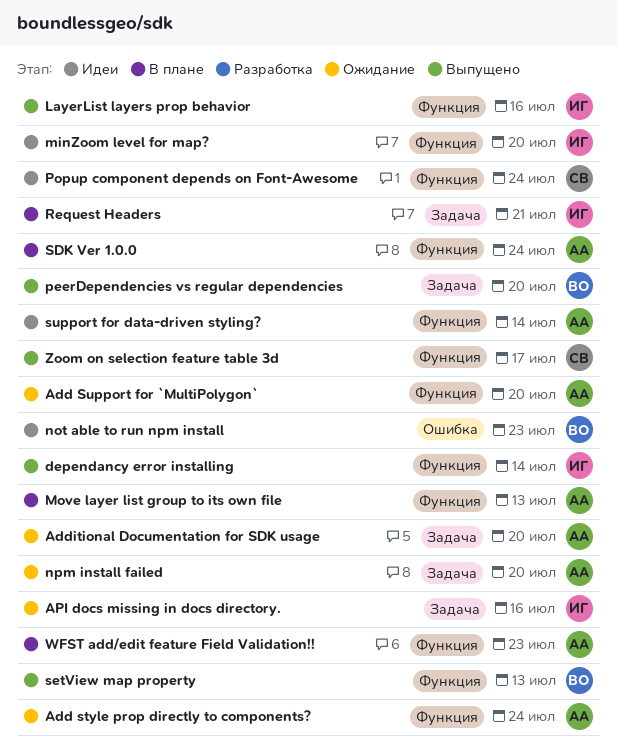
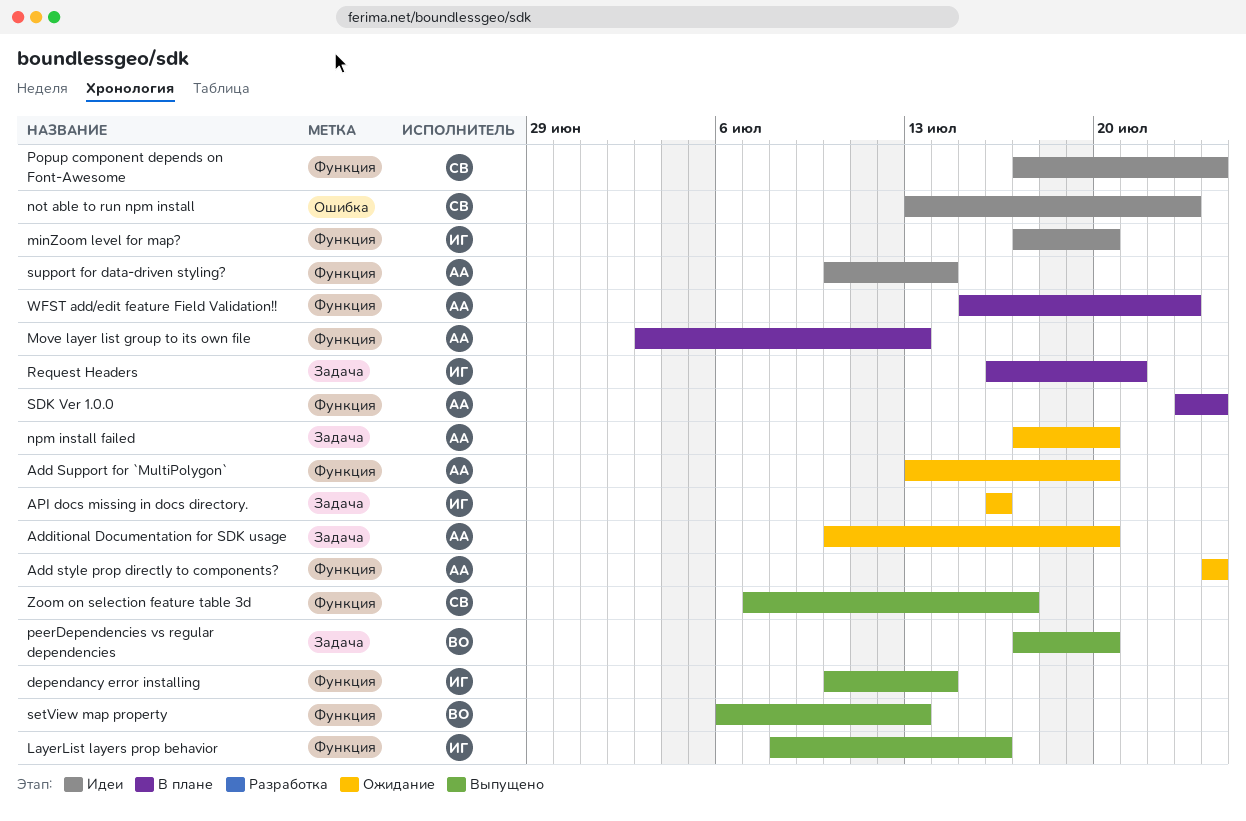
not able to run npm install, owner: ВО -> СВ

